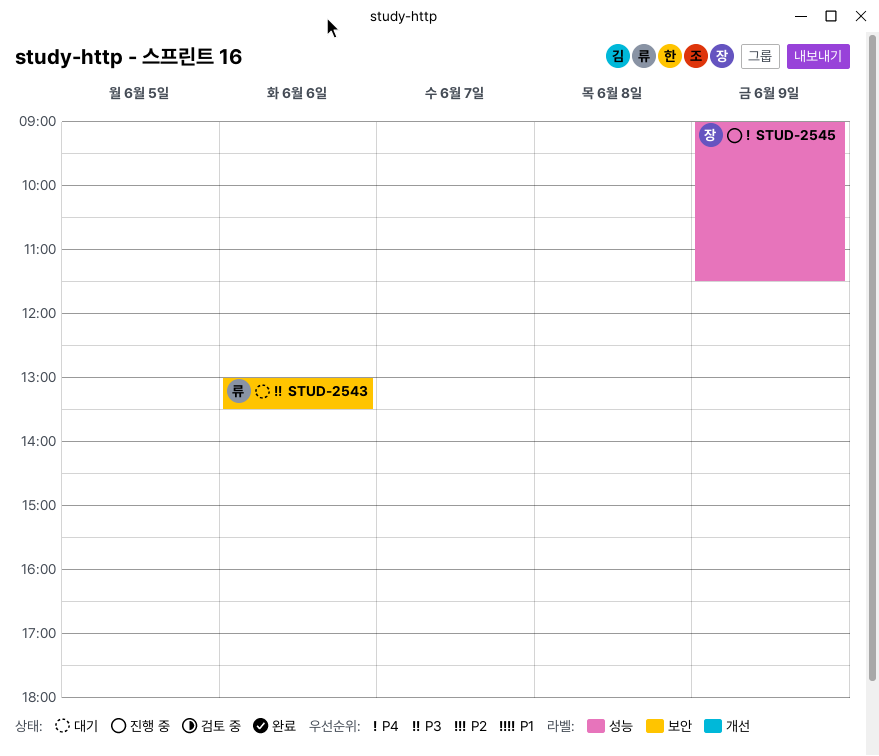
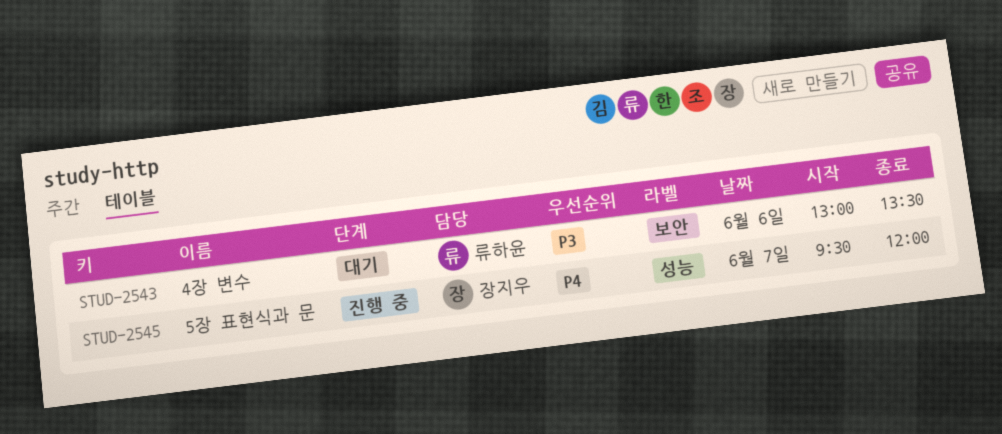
STUD-2545, day: Jun 9 -> Jun 7
STUD-2545, begins: 09:00 -> 09:30
STUD-2545, ends: 11:30 -> 12:00

